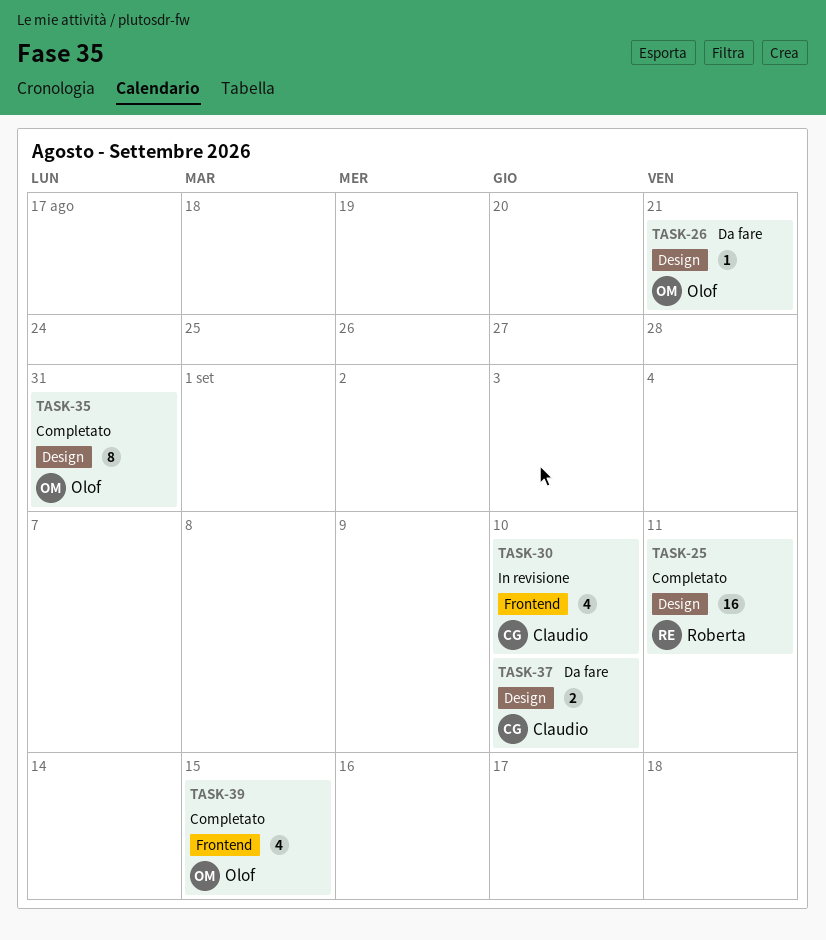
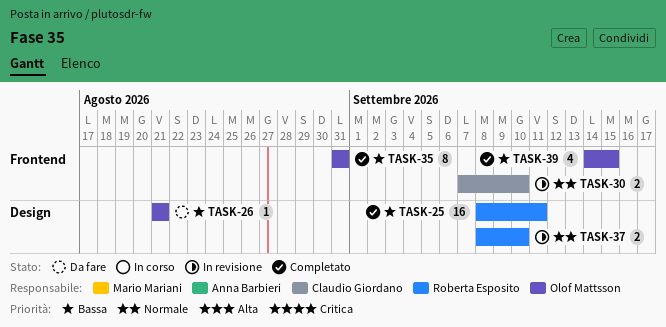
TASK-30, estimate: 4 -> 2
TASK-35, label: Design -> Frontend
TASK-37, status: Da fare -> In revisione
TASK-37, owner: Claudio Giordano -> Roberta Esposito

